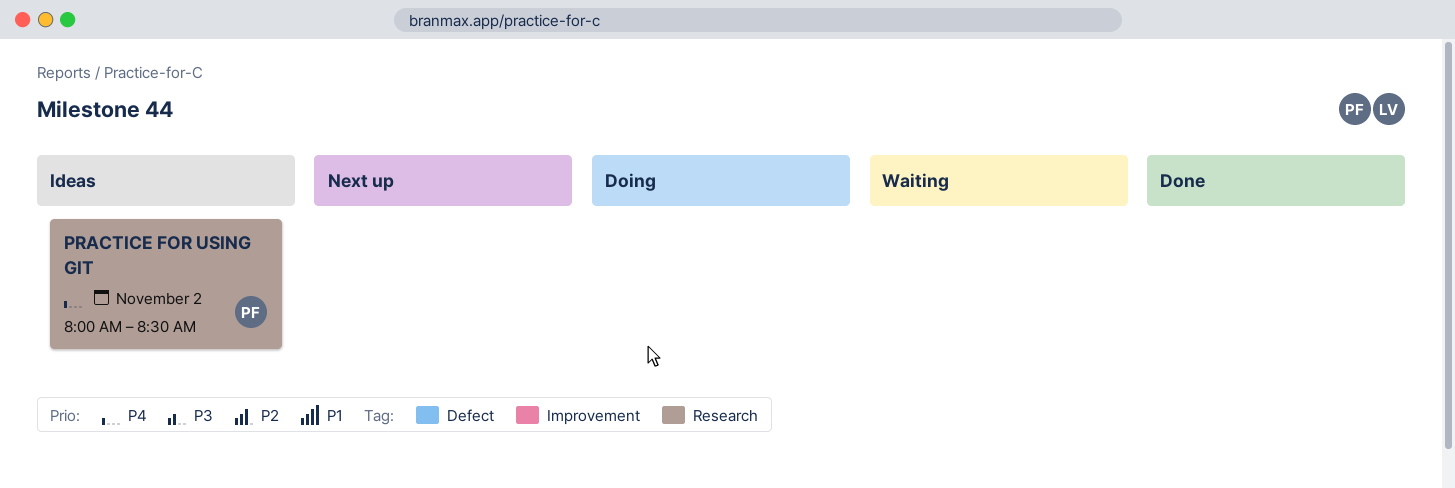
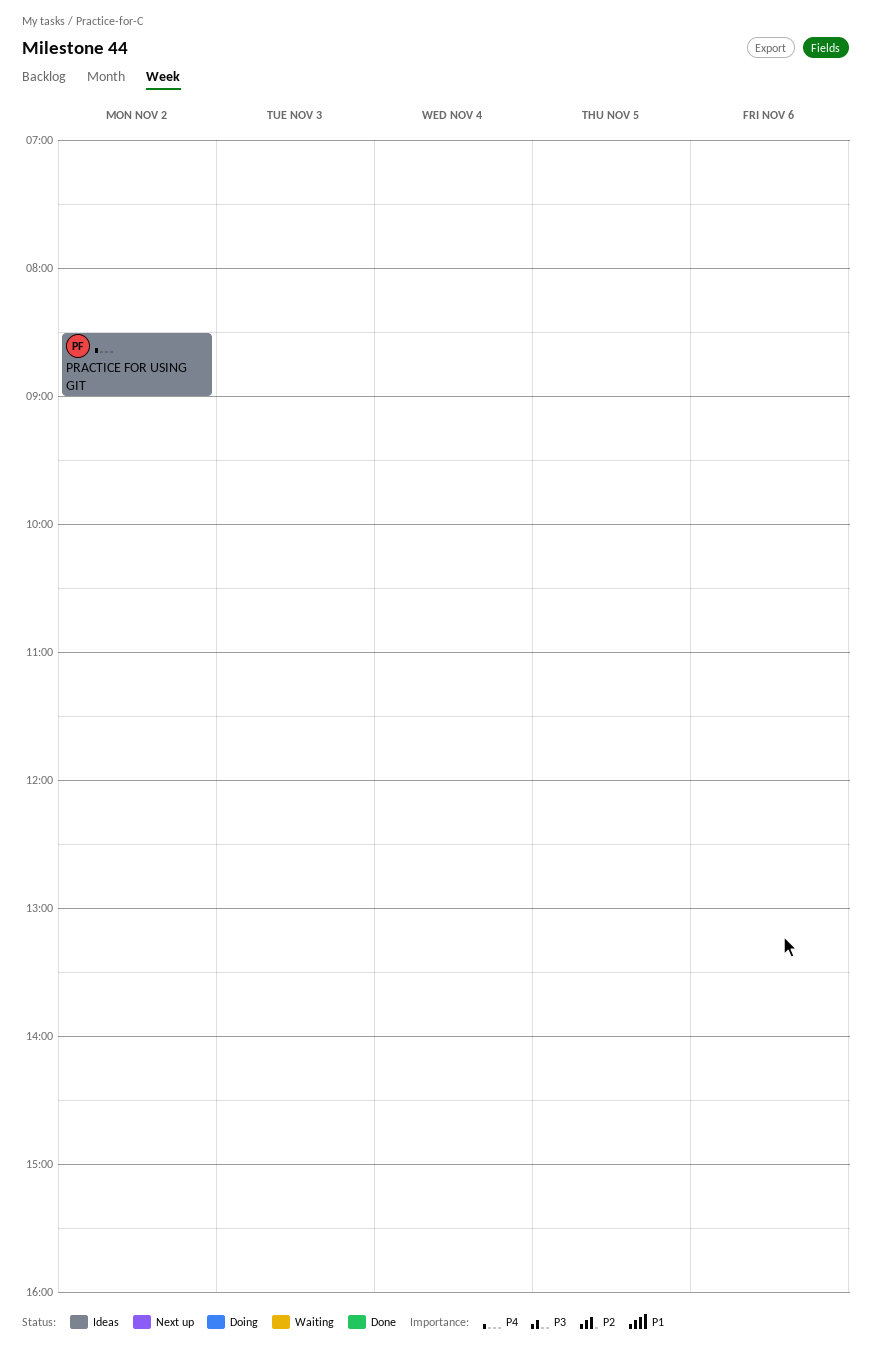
PRACTICE FOR USING GIT, begins: 08:00 -> 08:30
PRACTICE FOR USING GIT, ends: 08:30 -> 09:00

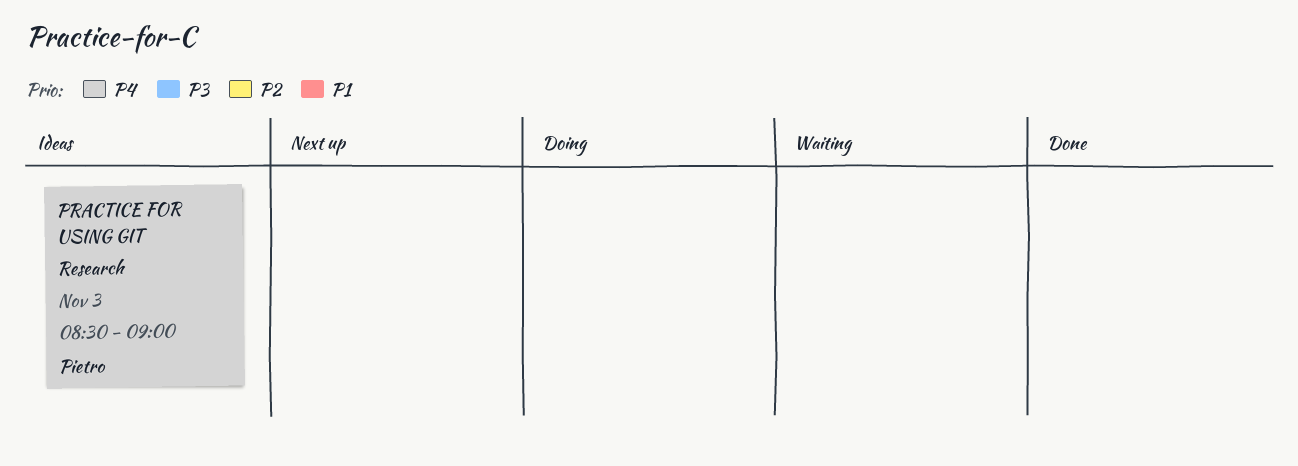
PRACTICE FOR USING GIT, day: Nov 2 -> Nov 3

